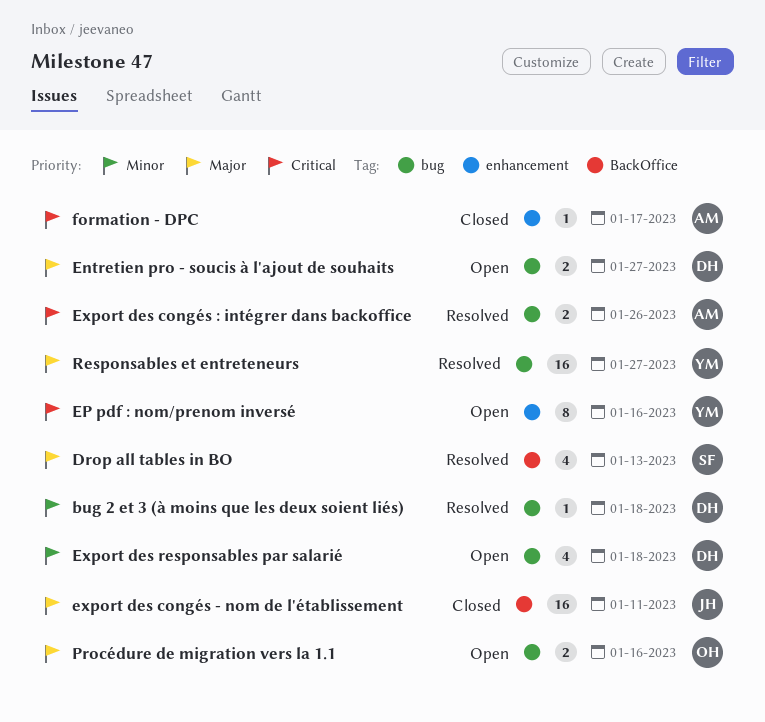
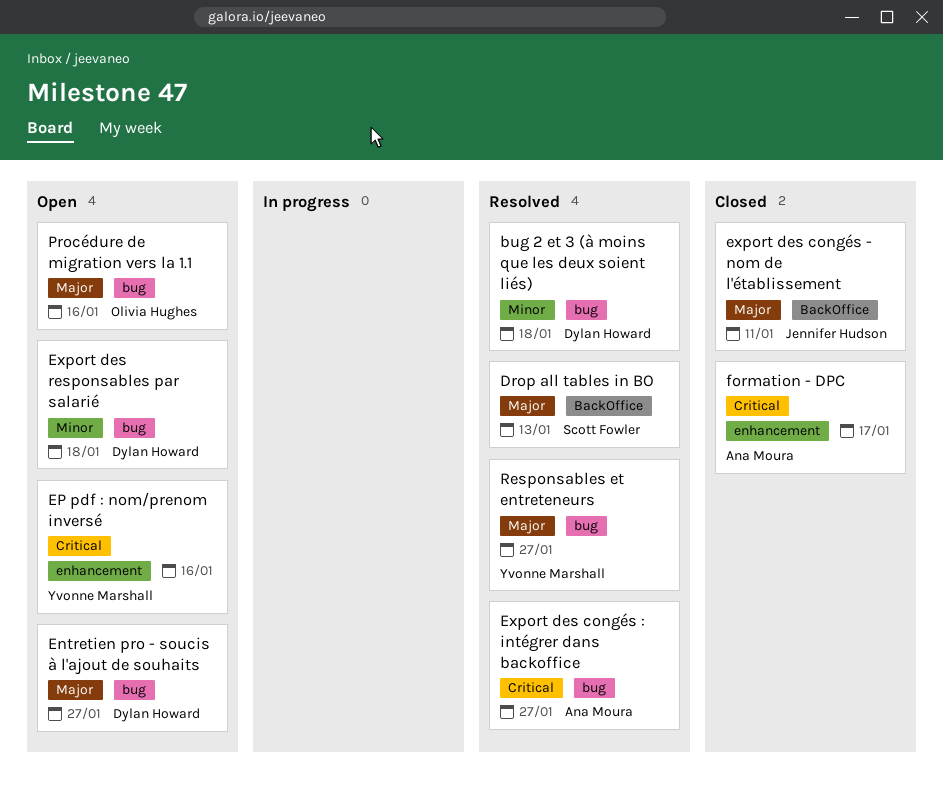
Export des congés : intégrer dans backoffice, due: Jan 26 -> Jan 27

